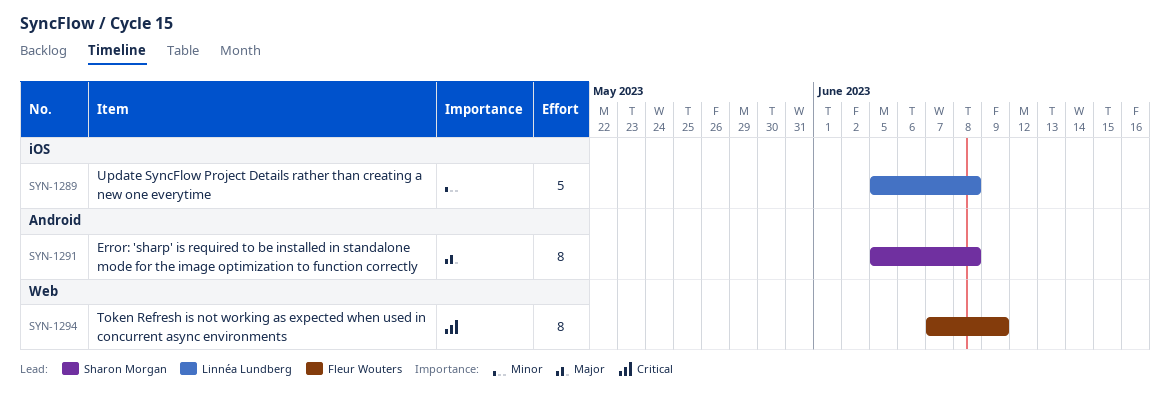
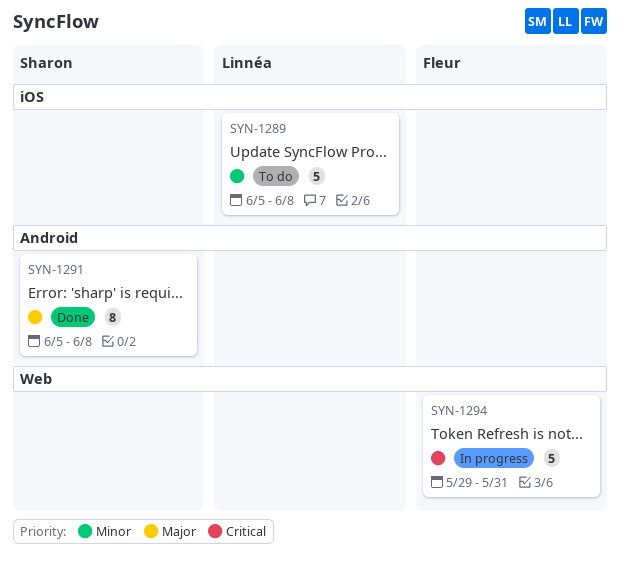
SYN-1294, estimate: 8 -> 5
SYN-1294, start: Jun 7 -> May 29
SYN-1294, due: Jun 9 -> May 31

